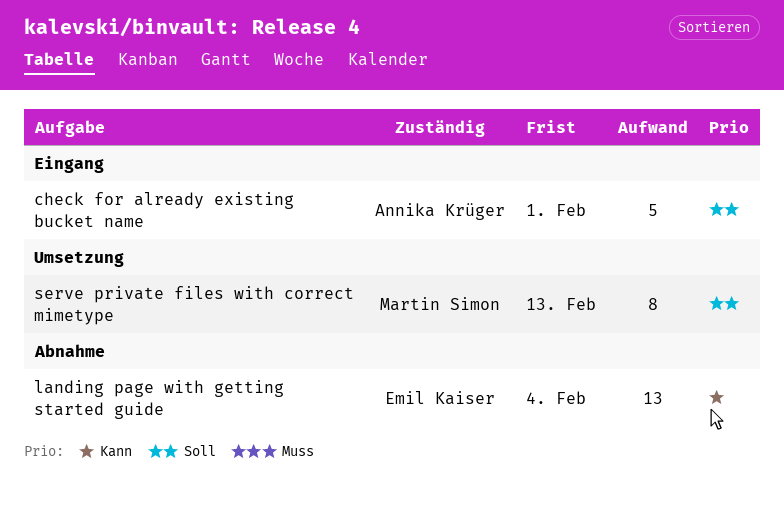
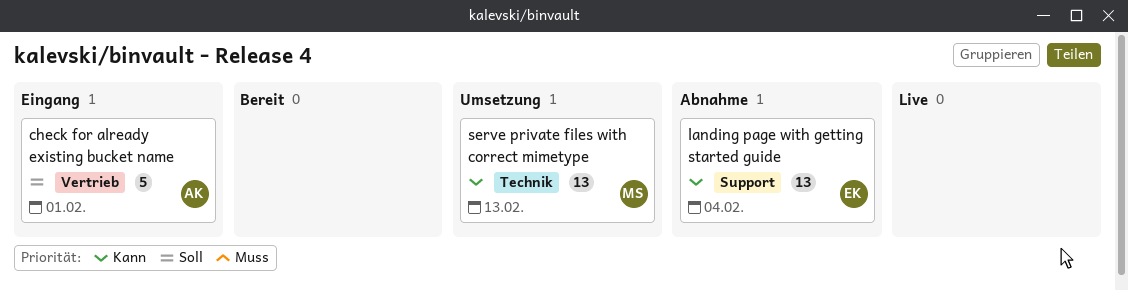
serve private files with correct mimetype, priority: Soll -> Kann
serve private files with correct mimetype, estimate: 8 -> 13

